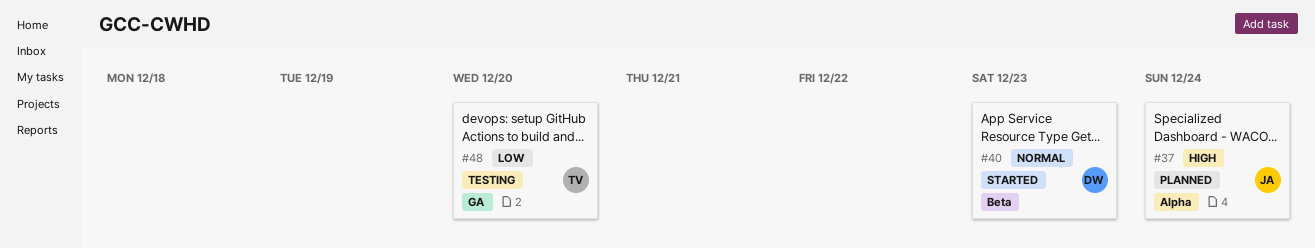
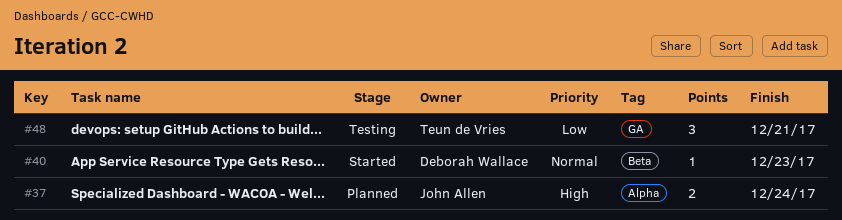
#48, due: Dec 20 -> Dec 21

